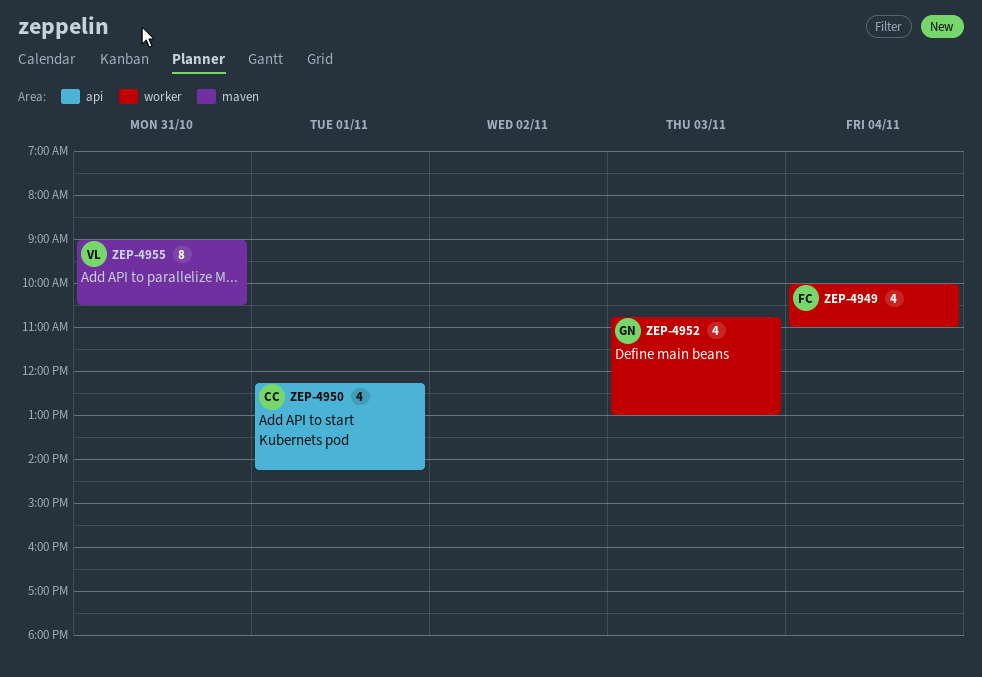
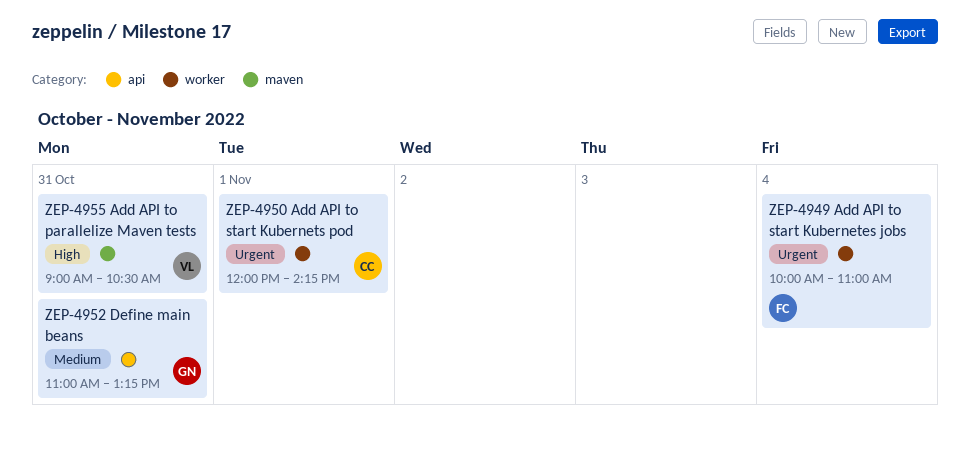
ZEP-4950, label: api -> worker
ZEP-4950, begins: 12:15 -> 12:00
ZEP-4952, label: worker -> api
ZEP-4952, day: Nov 3 -> Oct 31
ZEP-4952, begins: 10:45 -> 11:00
ZEP-4952, ends: 13:00 -> 13:15

